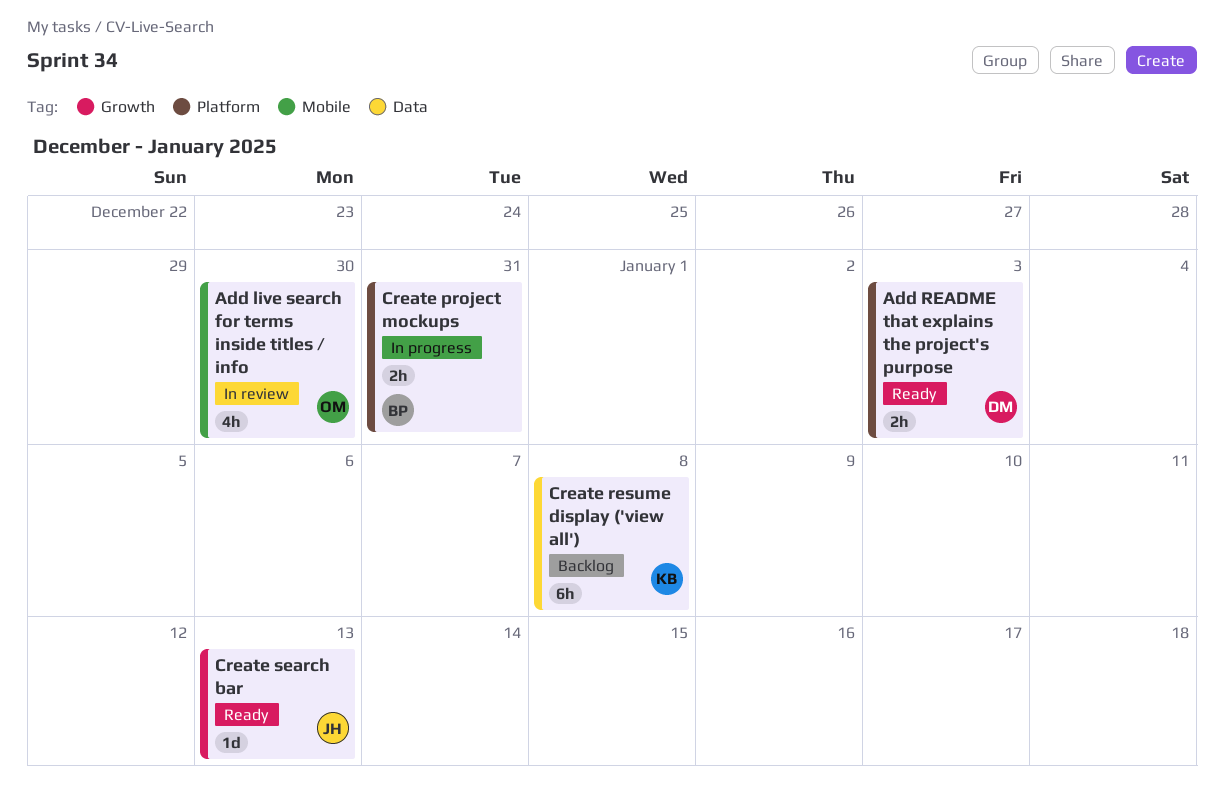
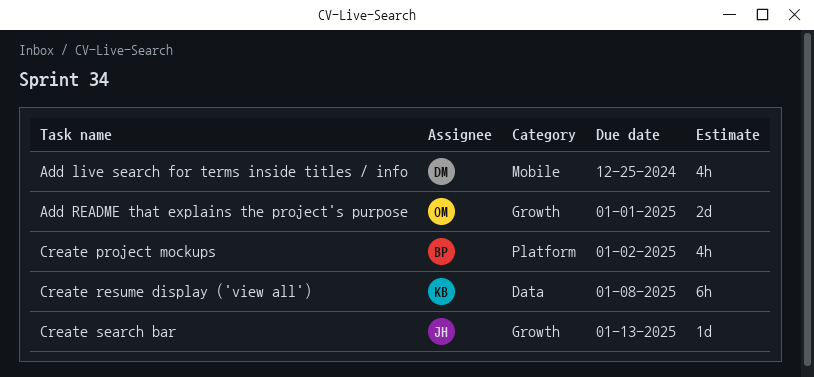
Add live search for terms inside titles / info, owner: OM -> DM
Add live search for terms inside titles / info, due: Dec 30 -> Dec 25
Add README that explains the project's purpose, owner: DM -> OM
Add README that explains the project's purpose, label: Platform -> Growth
Add README that explains the project's purpose, estimate: 2h -> 2d
Add README that explains the project's purpose, due: Jan 3 -> Jan 1
Create project mockups, estimate: 2h -> 4h
Create project mockups, due: Dec 31 -> Jan 2

